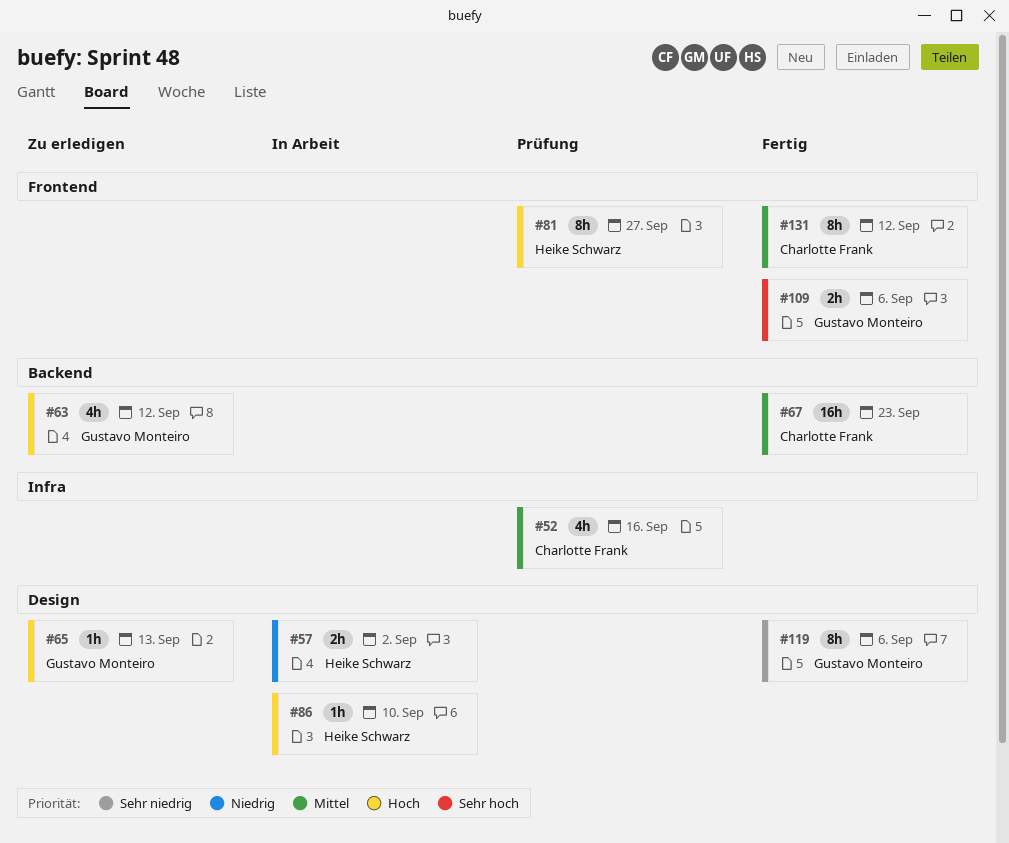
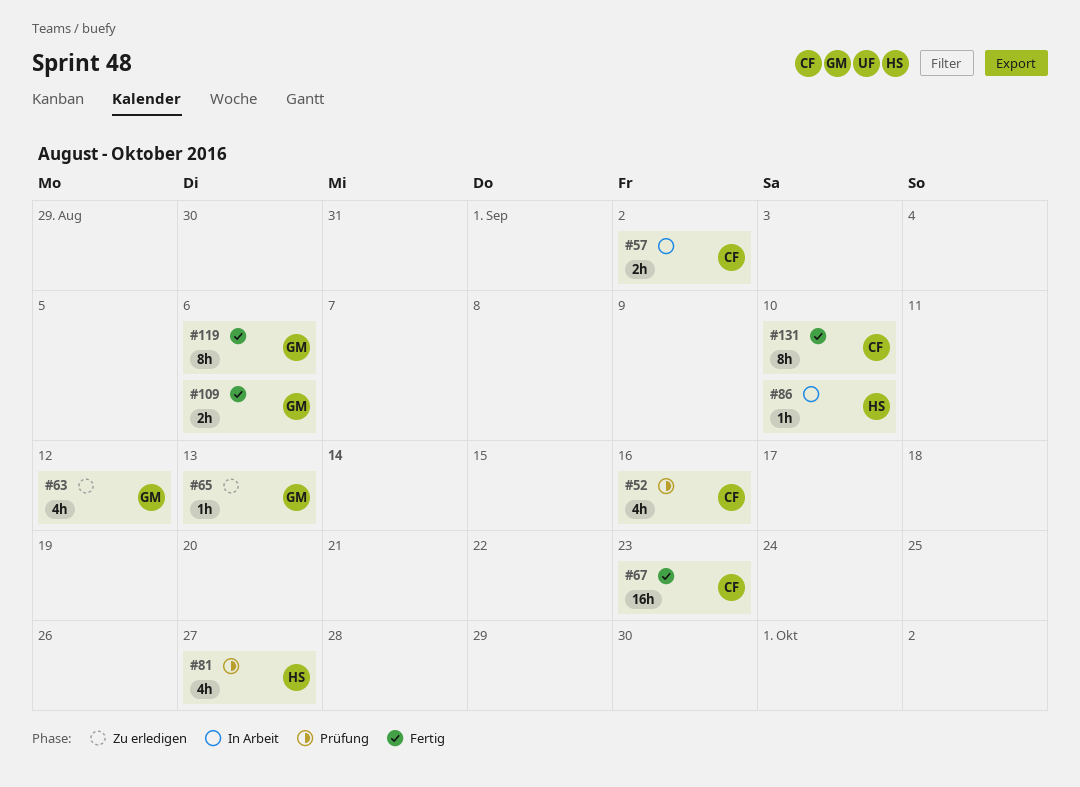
#57, owner: Heike Schwarz -> Charlotte Frank
#81, estimate: 8h -> 4h
#131, due: Sep 12 -> Sep 10

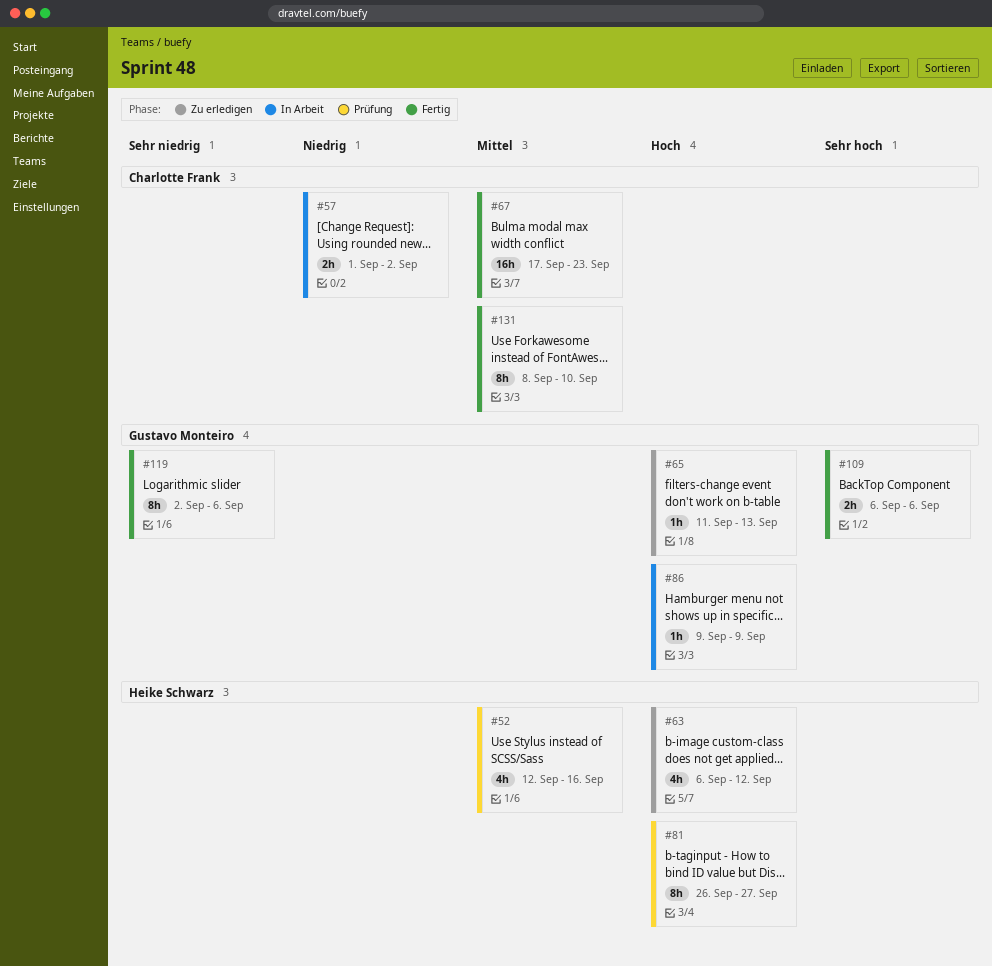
#52, owner: Charlotte Frank -> Heike Schwarz
#63, owner: Gustavo Monteiro -> Heike Schwarz
#81, estimate: 4h -> 8h
#86, owner: Heike Schwarz -> Gustavo Monteiro
#86, due: Sep 10 -> Sep 9

